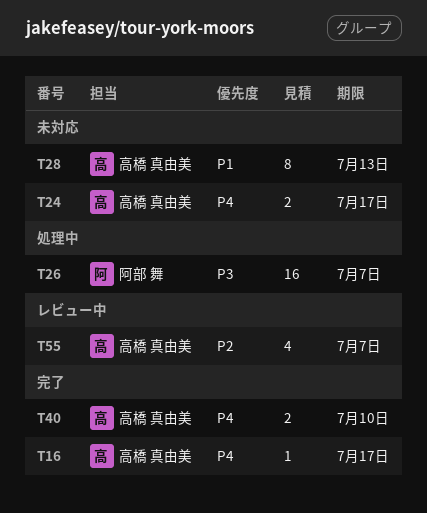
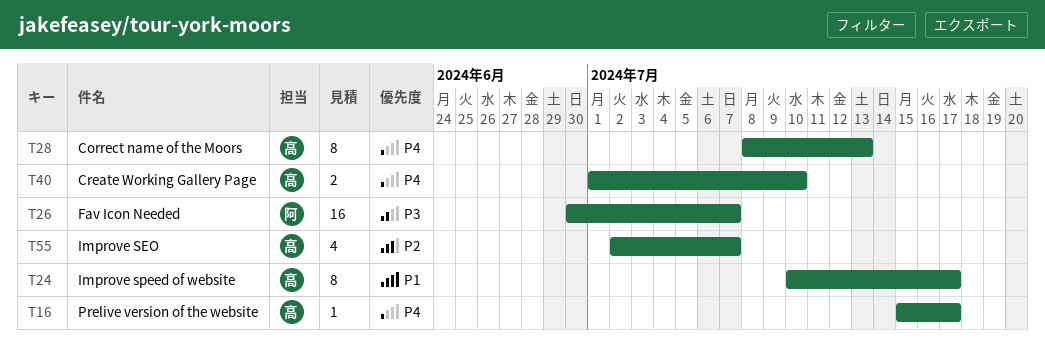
T24, priority: P4 -> P1
T24, estimate: 2 -> 8
T28, priority: P1 -> P4

